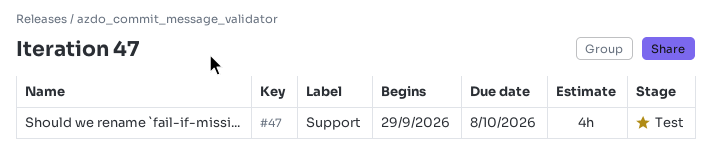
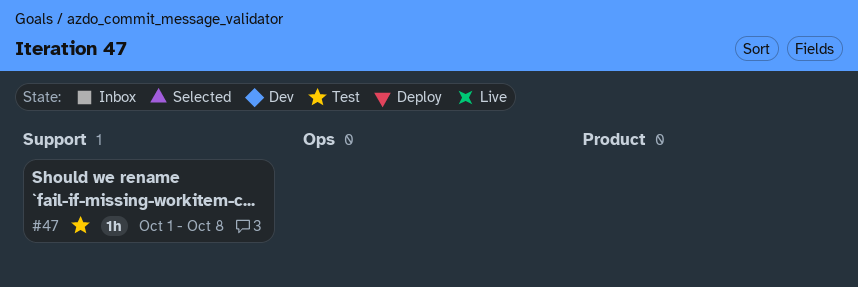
#47, estimate: 4h -> 1h
#47, start: Sep 29 -> Oct 1

